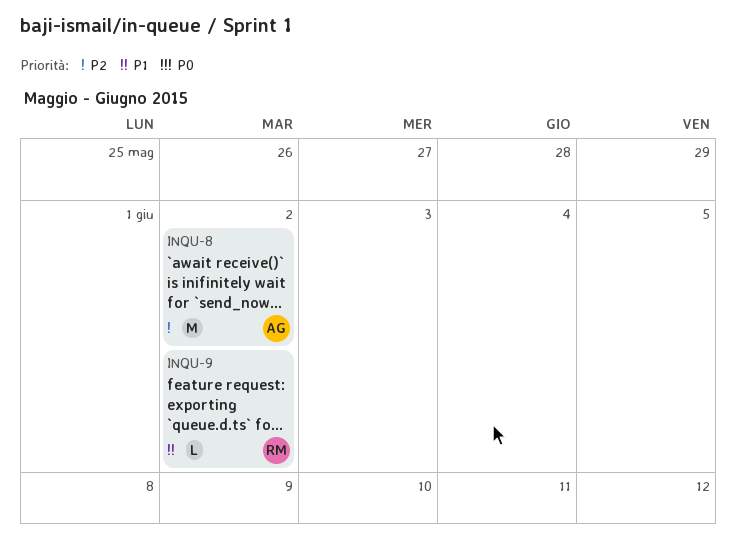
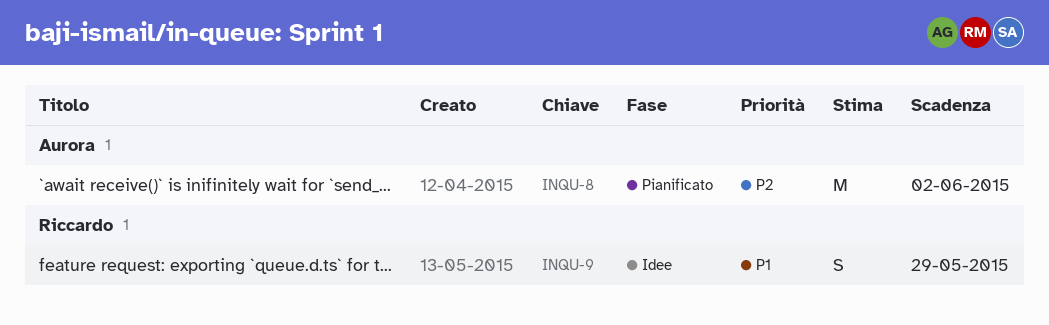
INQU-9, estimate: L -> S
INQU-9, due: Jun 2 -> May 29

